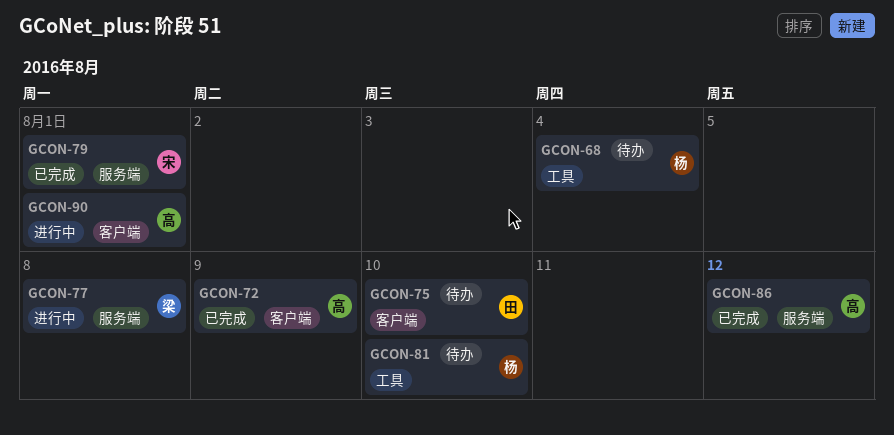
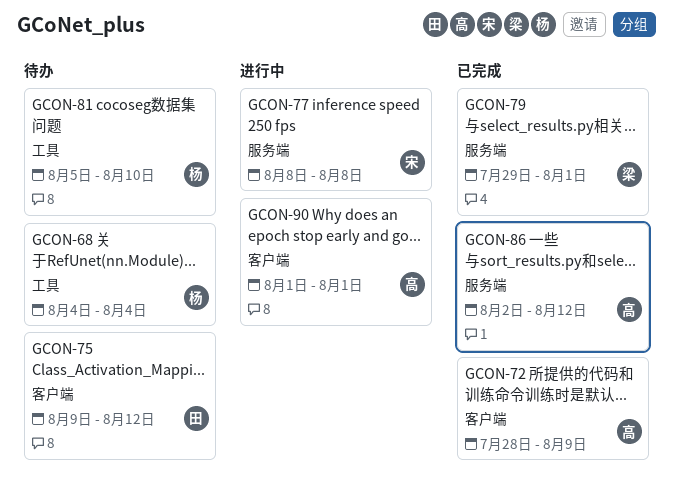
GCON-75, due: Aug 10 -> Aug 12
GCON-77, owner: 梁 -> 宋
GCON-79, owner: 宋 -> 梁

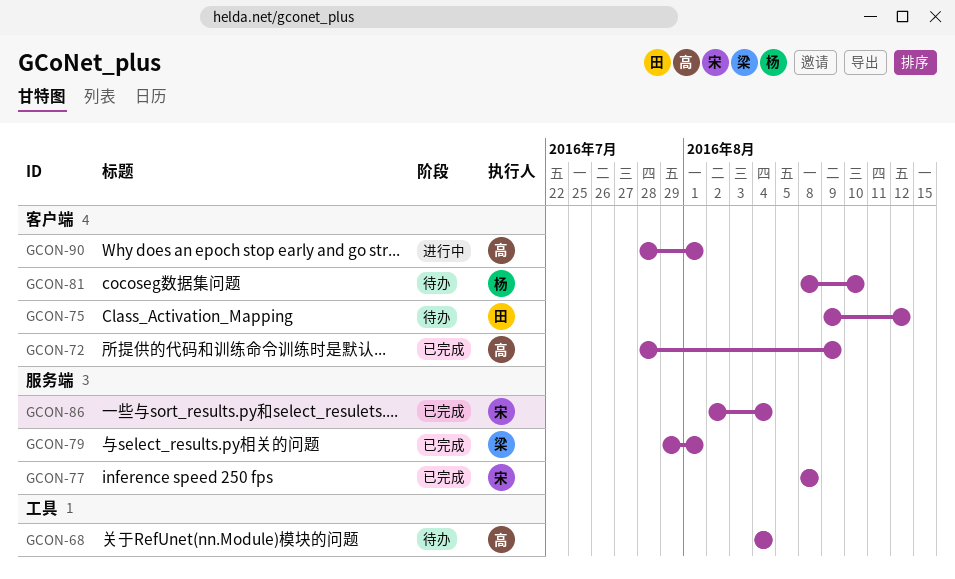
GCON-68, owner: 杨 -> 高
GCON-77, status: 进行中 -> 已完成
GCON-81, label: 工具 -> 客户端
GCON-81, start: Aug 5 -> Aug 8
GCON-86, owner: 高 -> 宋
GCON-86, due: Aug 12 -> Aug 4
GCON-90, start: Aug 1 -> Jul 28

